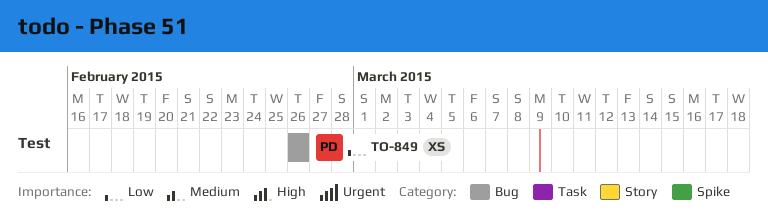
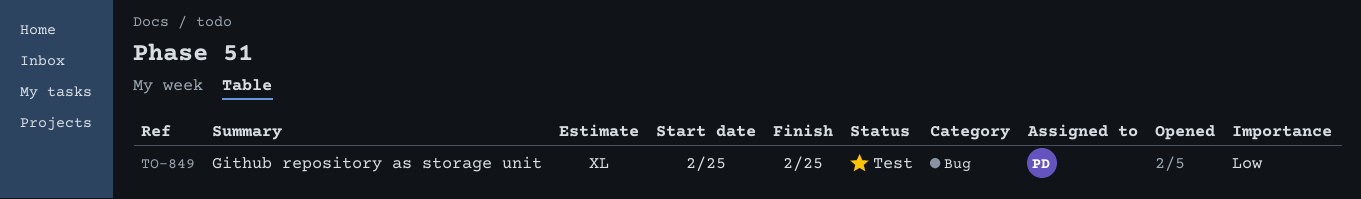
TO-849, estimate: XS -> XL
TO-849, start: Feb 26 -> Feb 25
TO-849, due: Feb 26 -> Feb 25

